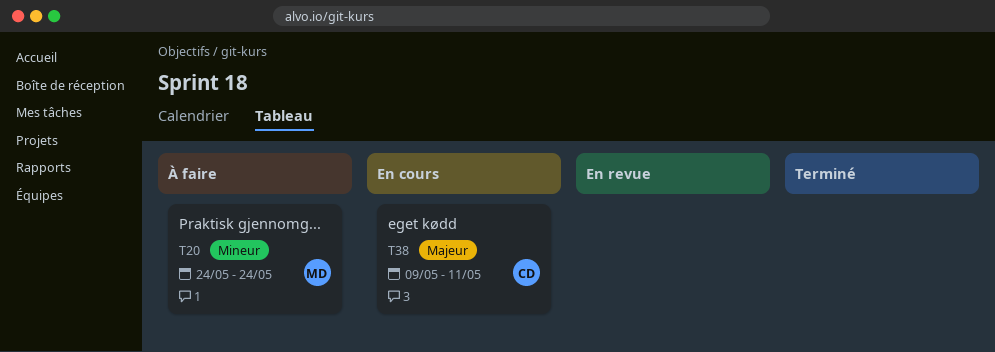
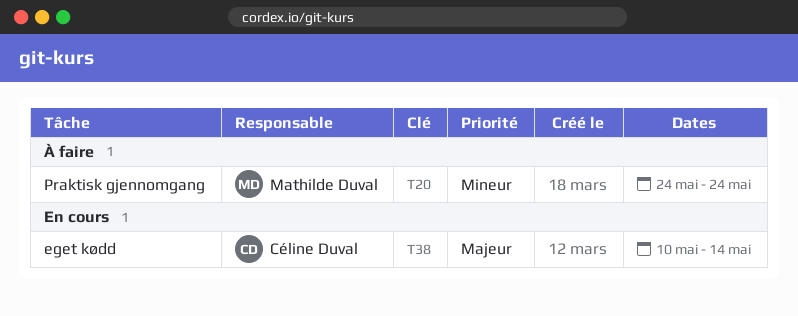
T38, start: May 9 -> May 10
T38, due: May 11 -> May 14

